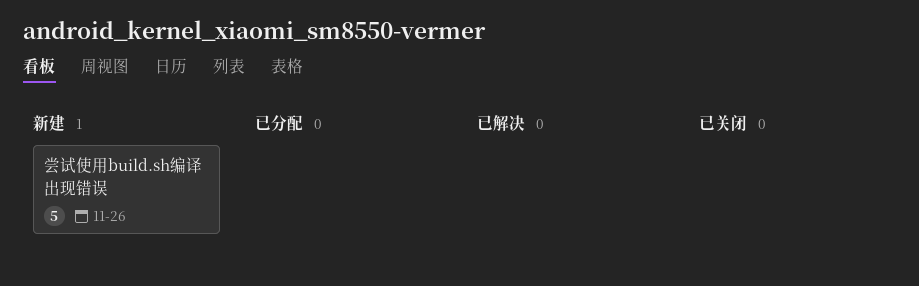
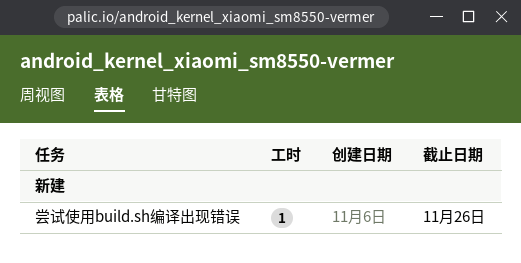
尝试使用build.sh编译出现错误, estimate: 5 -> 1

